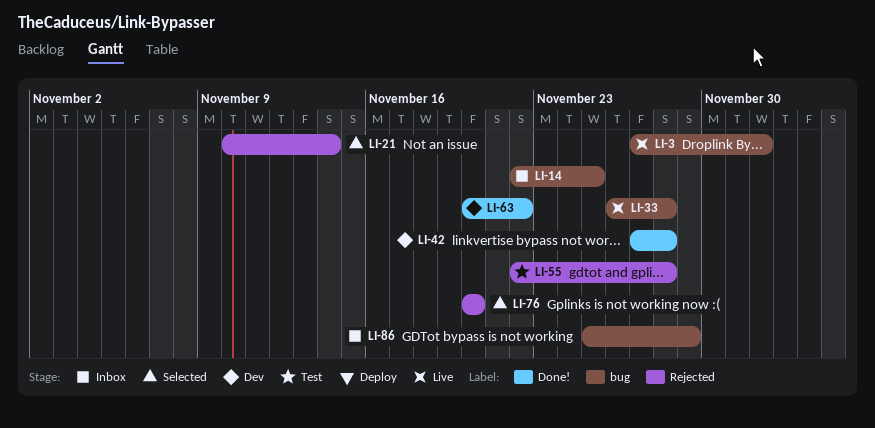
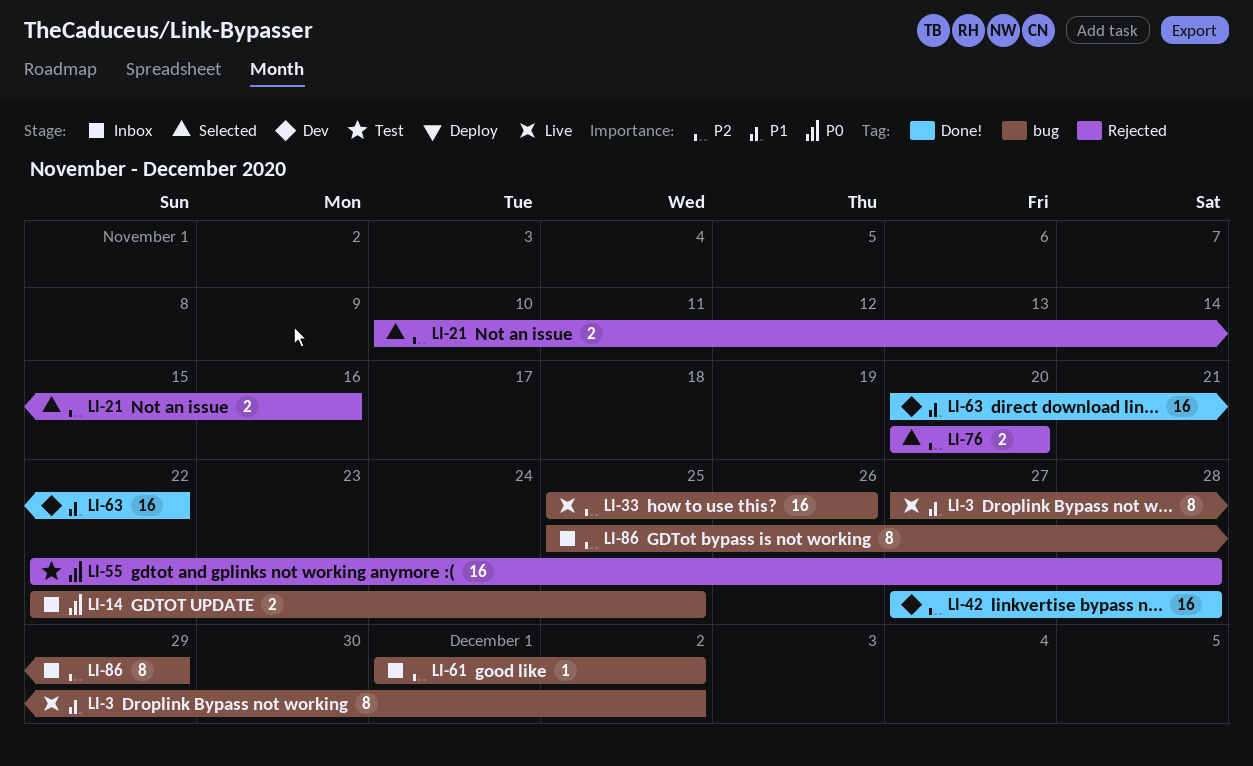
LI-21, due: Nov 14 -> Nov 16
LI-33, start: Nov 26 -> Nov 25
LI-33, due: Nov 28 -> Nov 26
LI-61: none -> present

